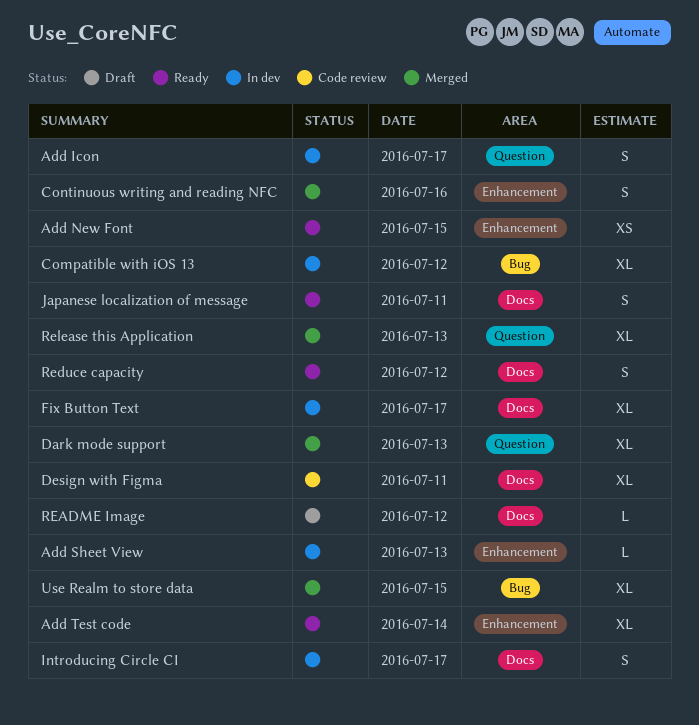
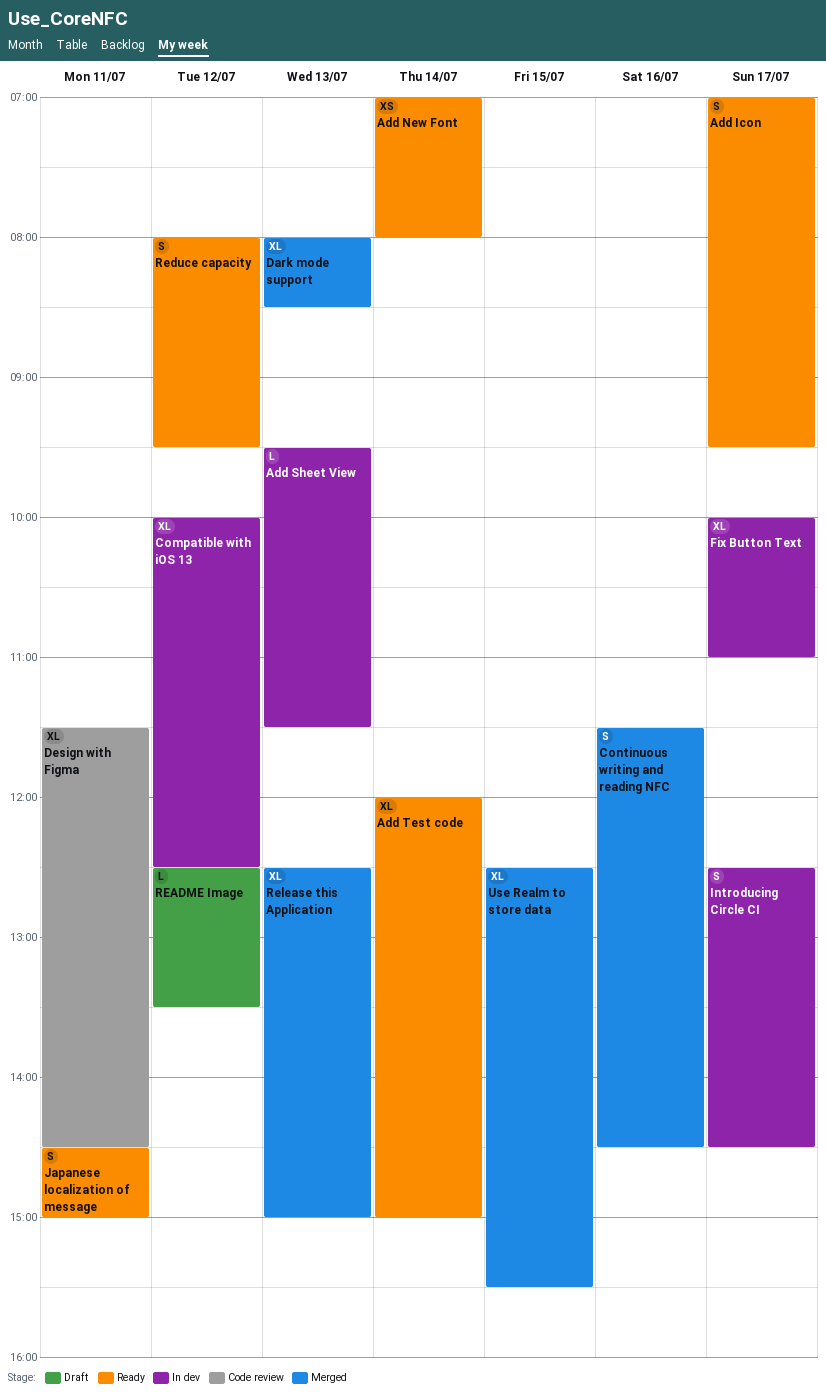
Add Icon, status: In dev -> Ready
Add New Font, day: Jul 15 -> Jul 14

